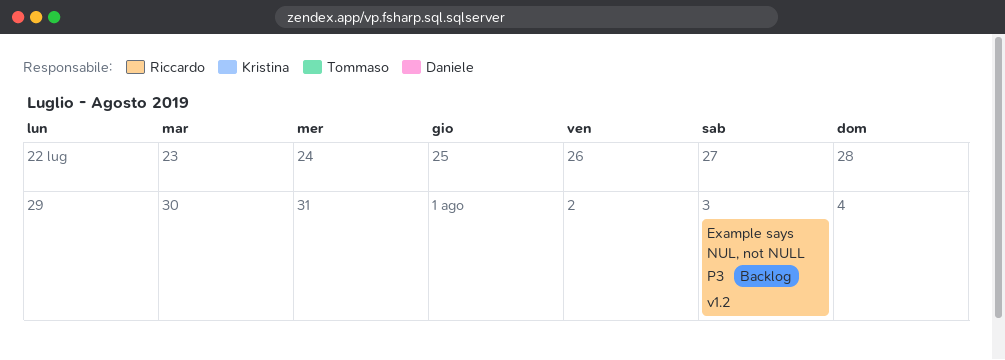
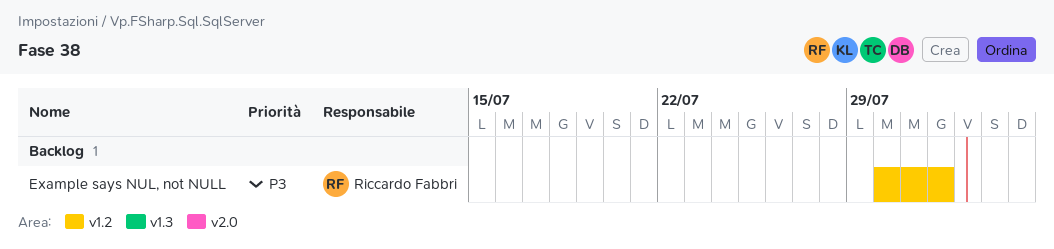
Example says NUL, not NULL, due: Aug 3 -> Aug 1

